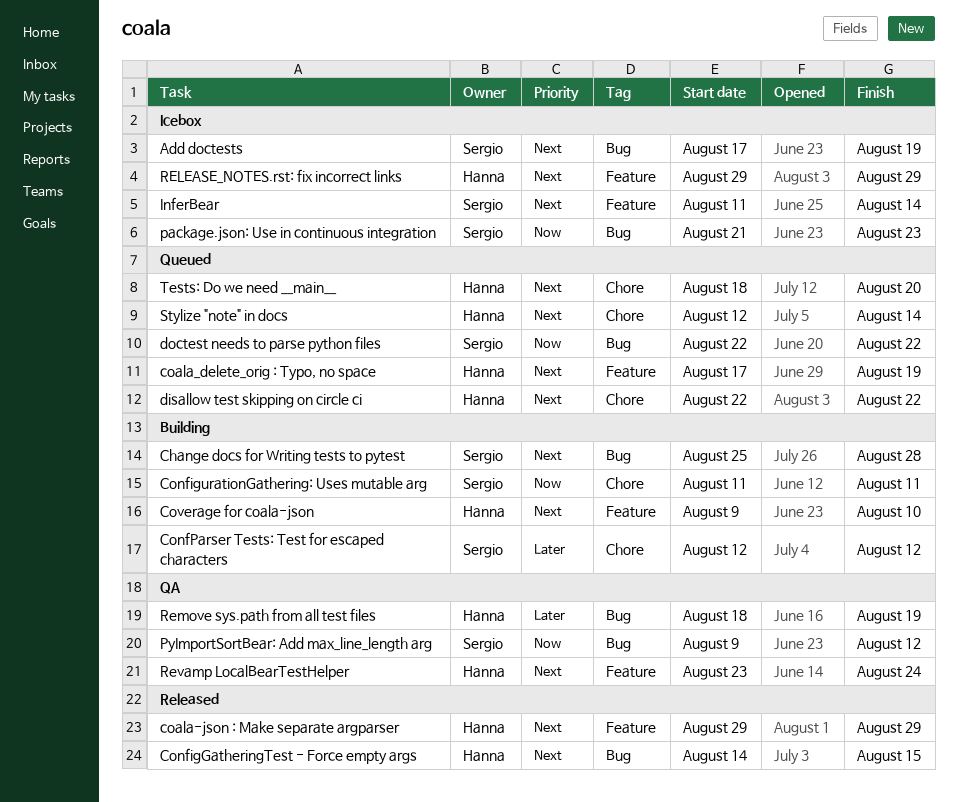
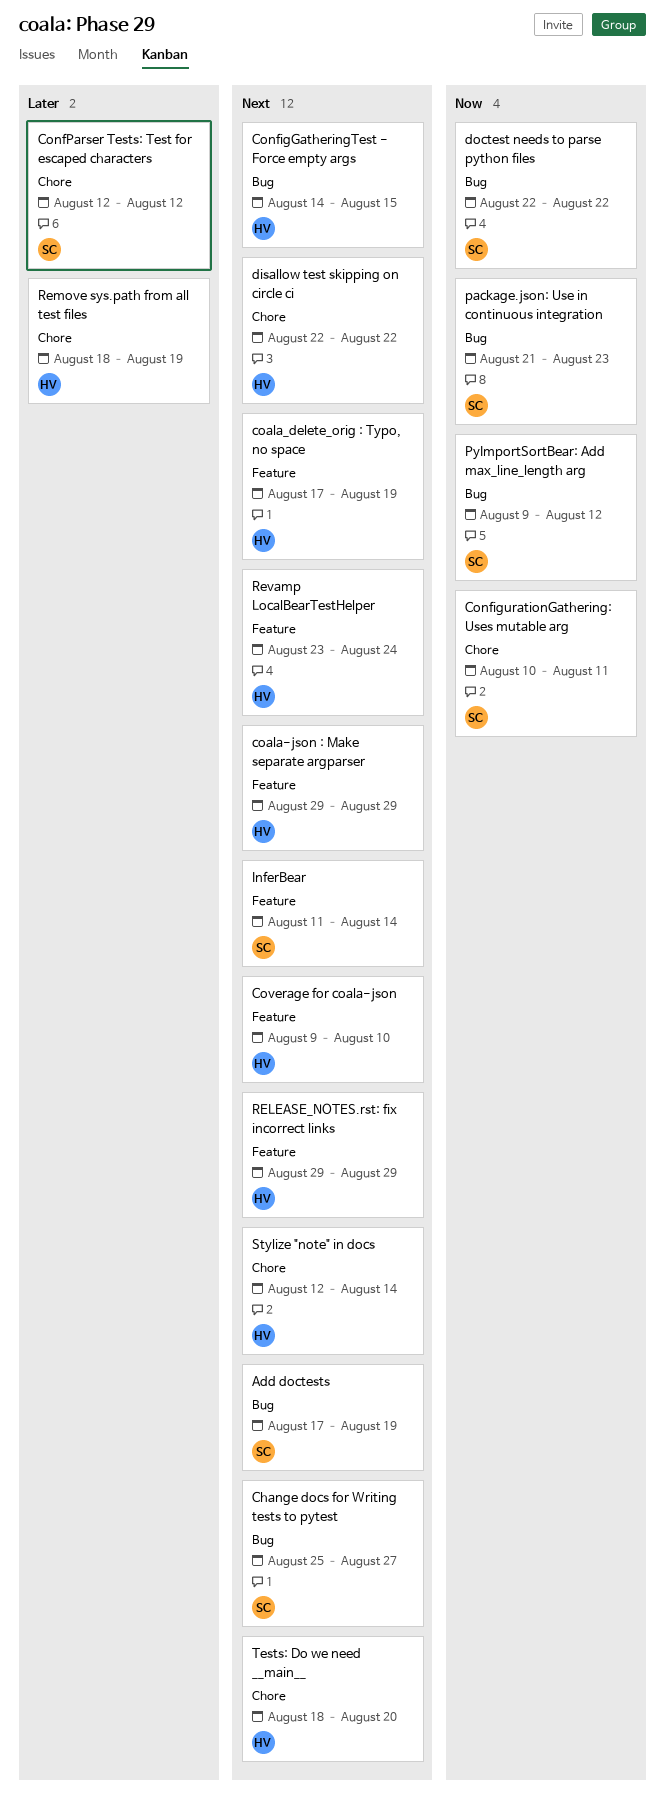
Change docs for Writing tests to pytest, due: Aug 28 -> Aug 27
ConfigurationGathering: Uses mutable arg, start: Aug 11 -> Aug 10
Remove sys.path from all test files, label: Bug -> Chore

